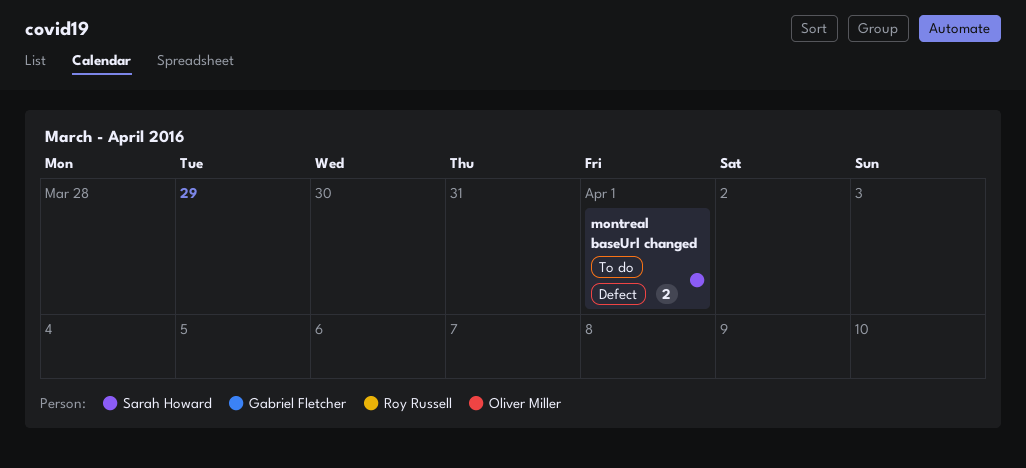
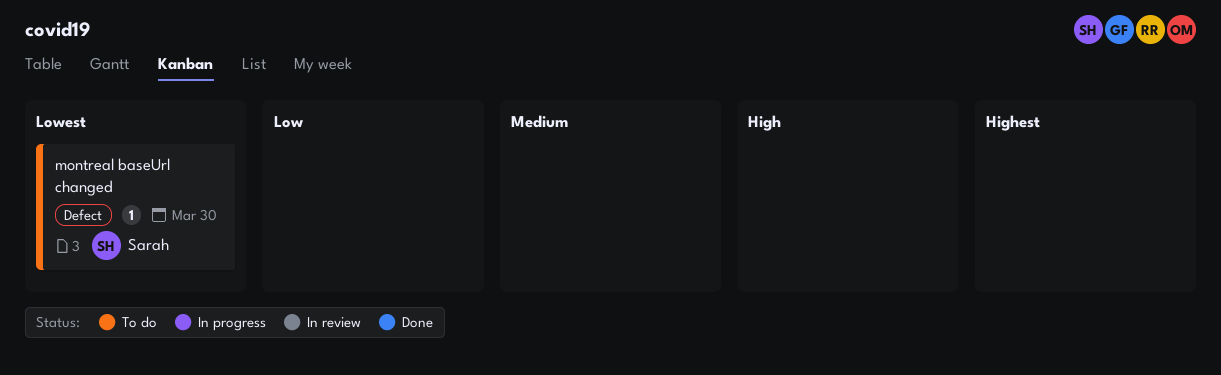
montreal baseUrl changed, estimate: 2 -> 1
montreal baseUrl changed, due: Apr 1 -> Mar 30

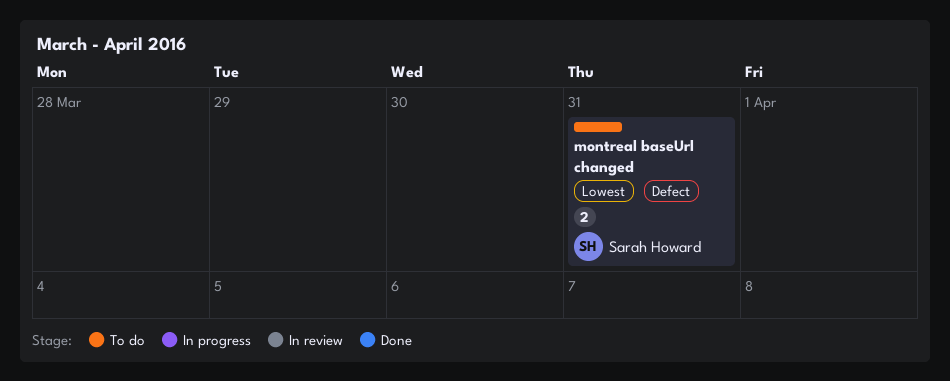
montreal baseUrl changed, estimate: 1 -> 2
montreal baseUrl changed, due: Mar 30 -> Mar 31

